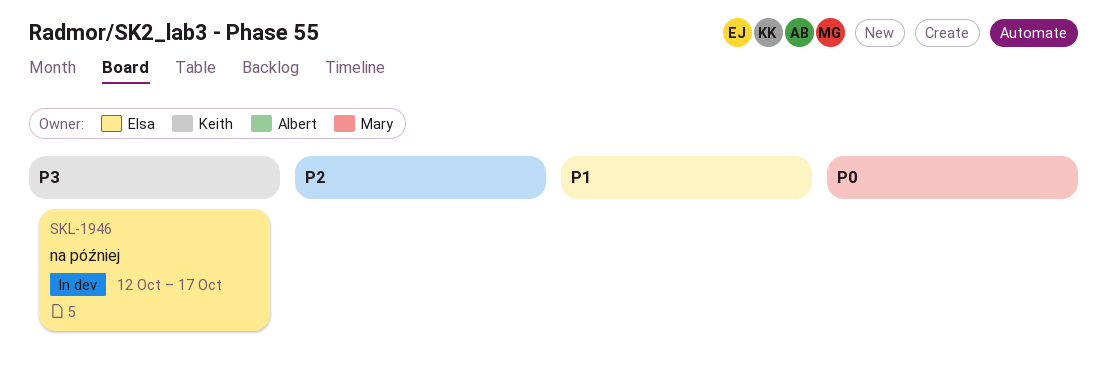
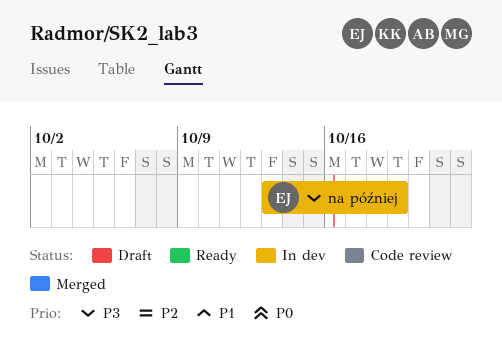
na później, start: Oct 12 -> Oct 13
na później, due: Oct 17 -> Oct 19

